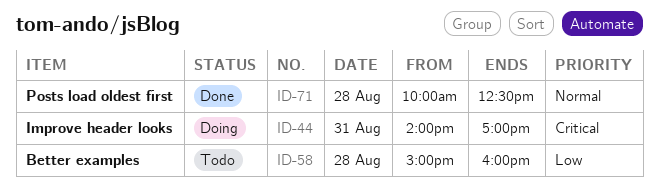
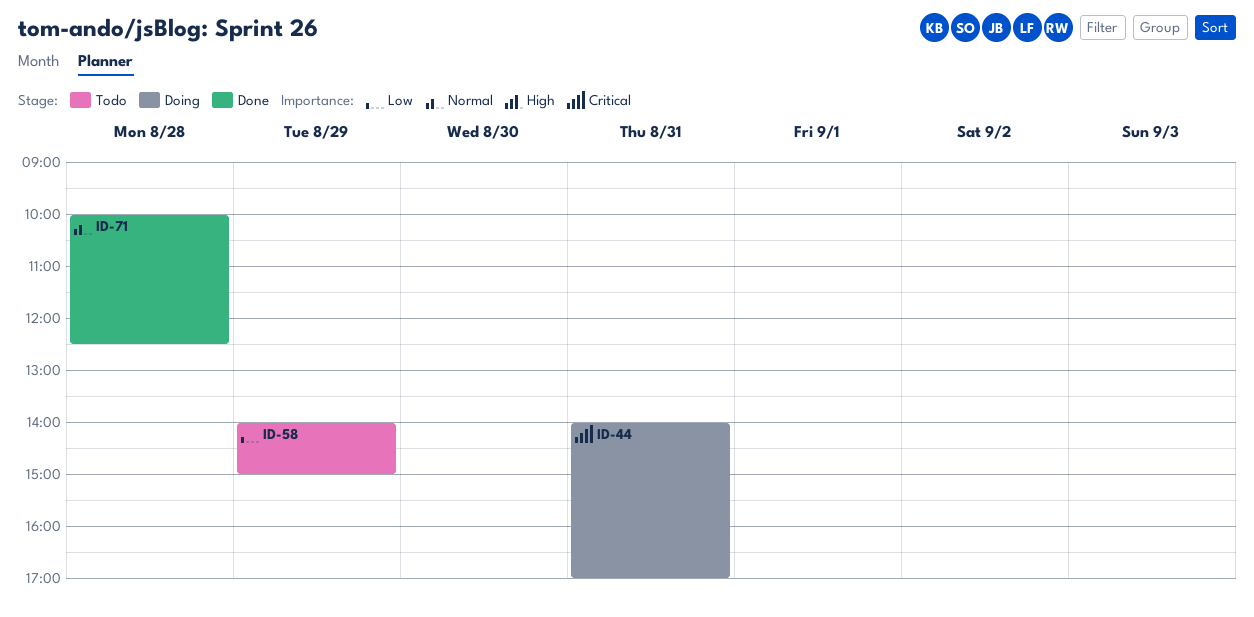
ID-58, day: Aug 28 -> Aug 29
ID-58, begins: 15:00 -> 14:00
ID-58, ends: 16:00 -> 15:00

